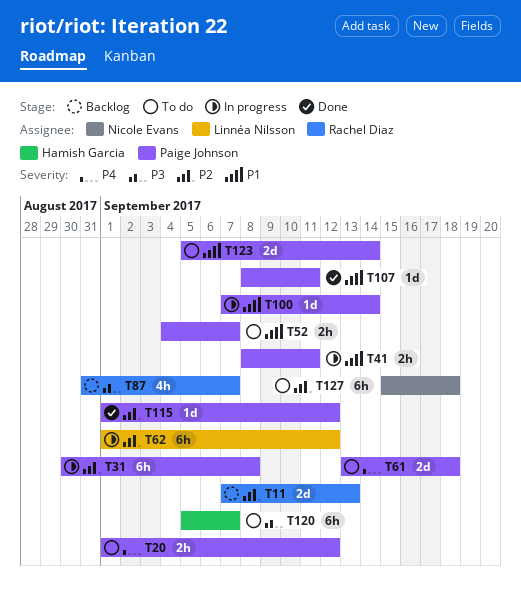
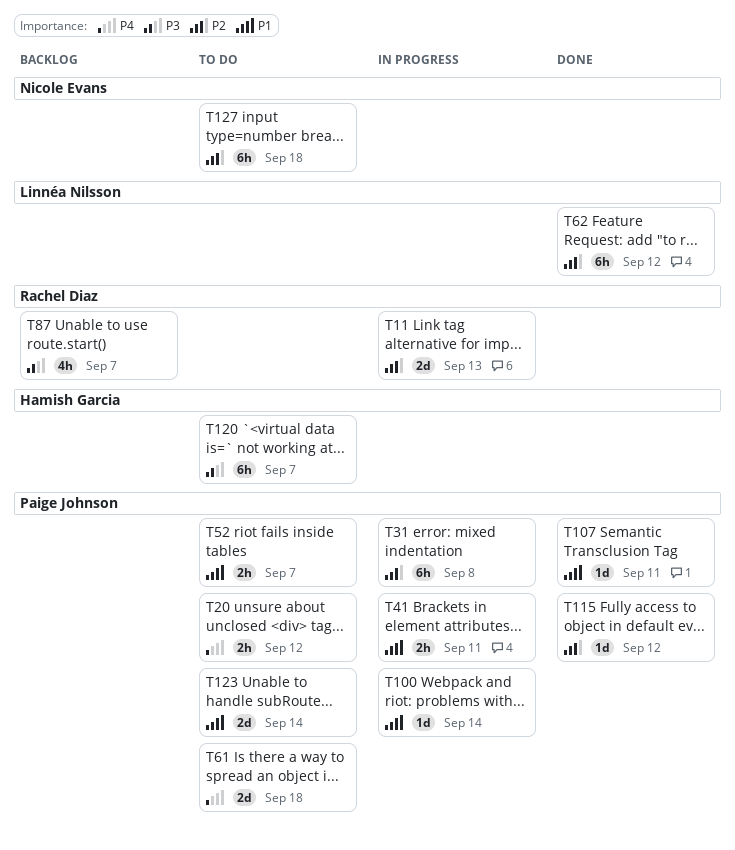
T11, status: Backlog -> In progress
T62, status: In progress -> Done

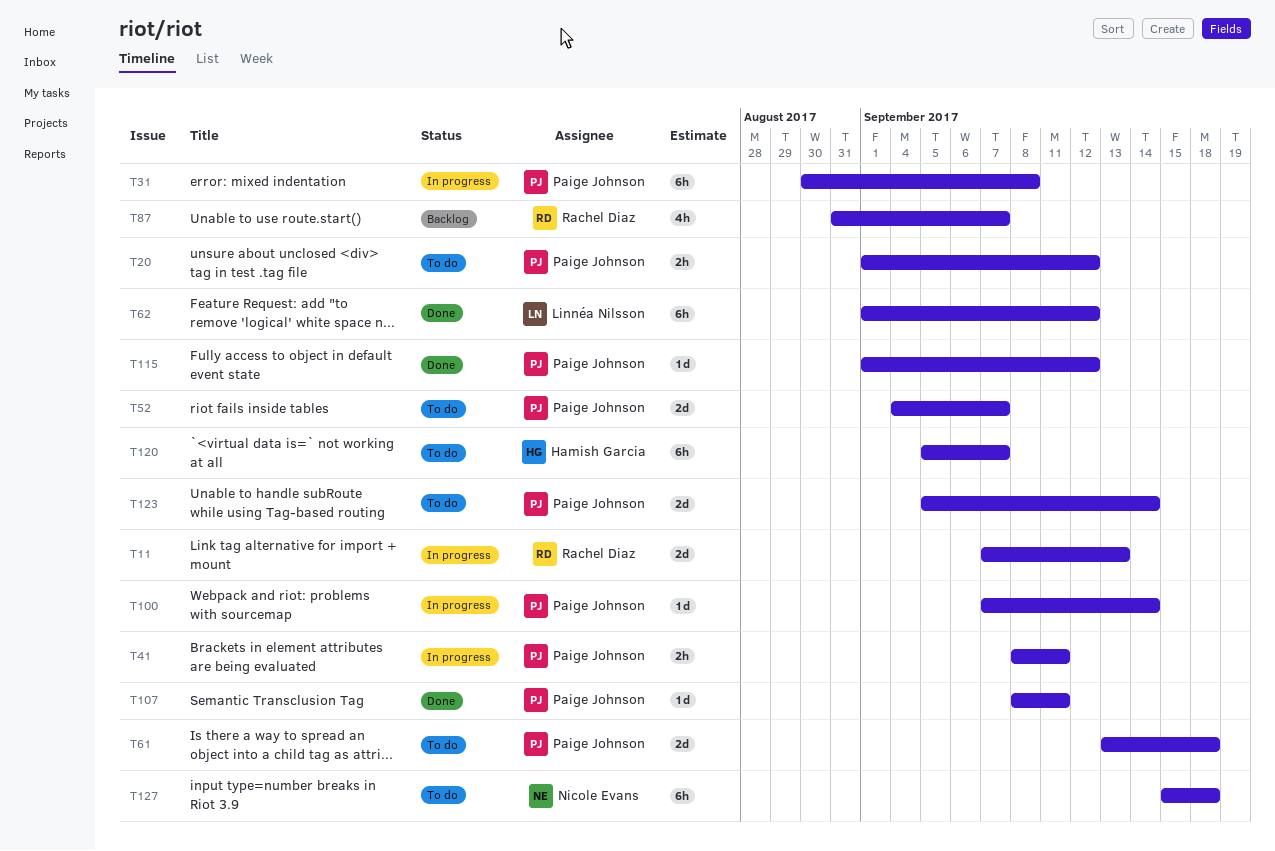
T52, estimate: 2h -> 2d

